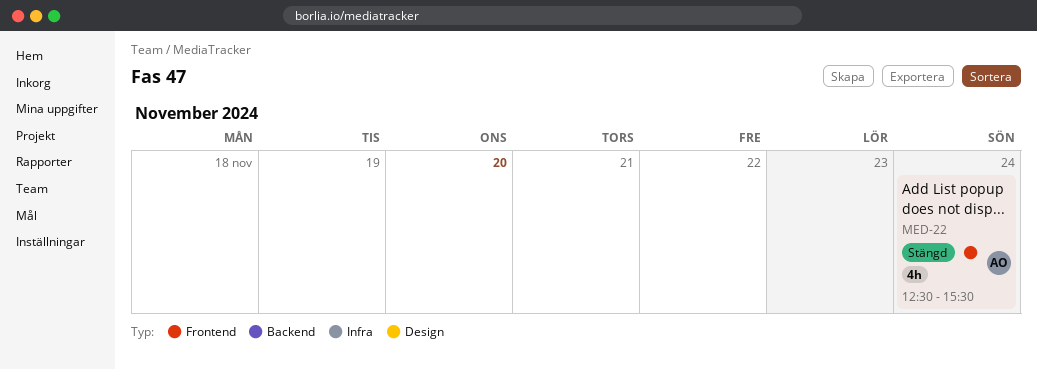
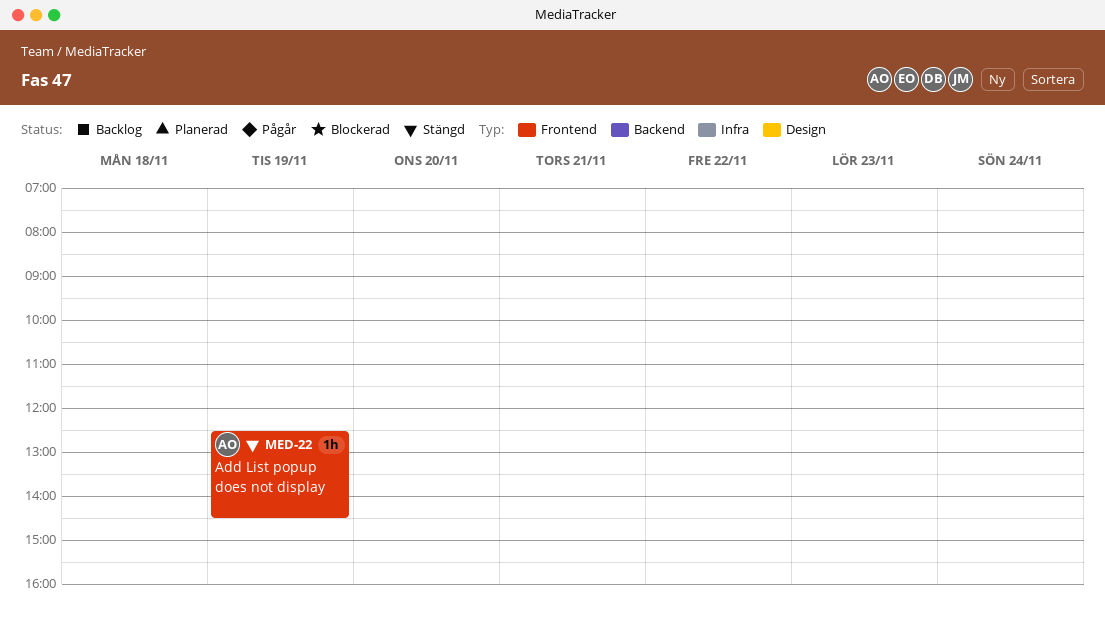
MED-22, estimate: 4h -> 1h
MED-22, day: Nov 24 -> Nov 19
MED-22, ends: 15:30 -> 14:30

